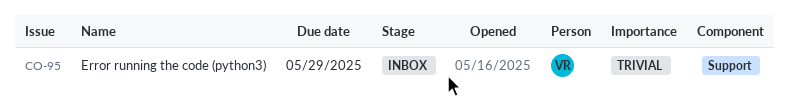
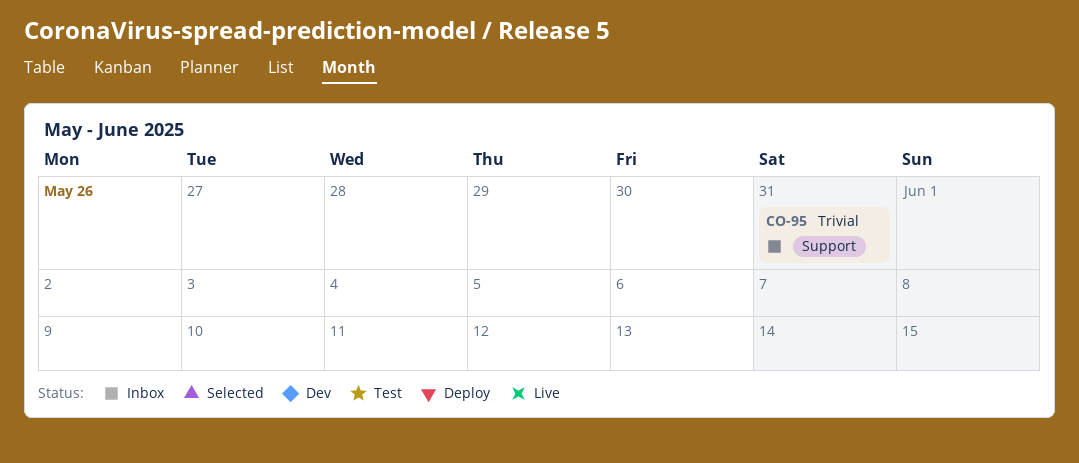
CO-95, due: May 29 -> May 31

